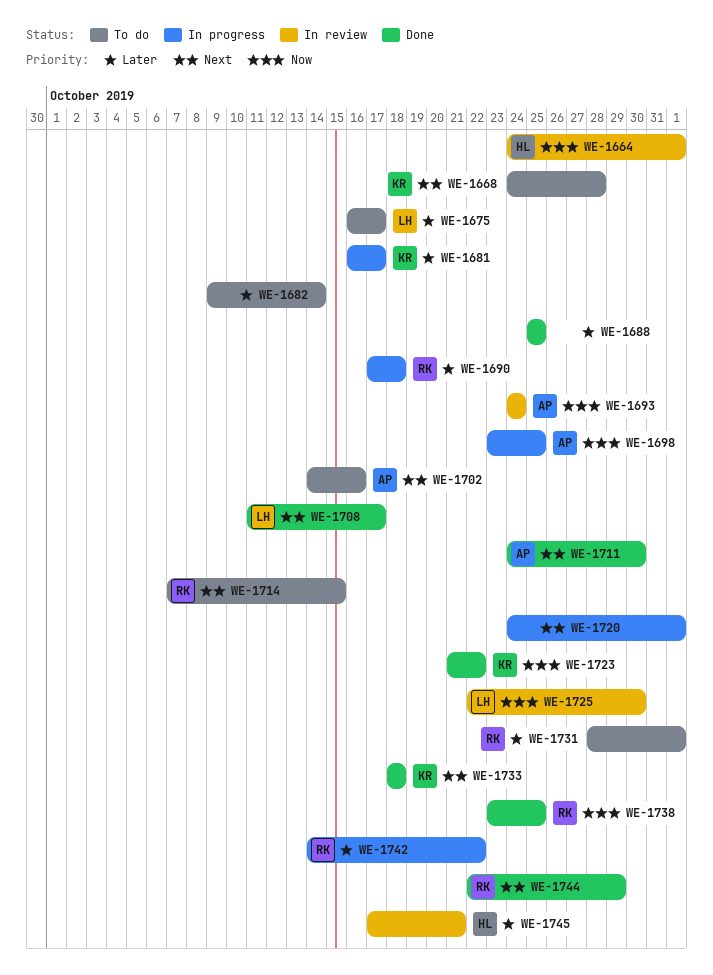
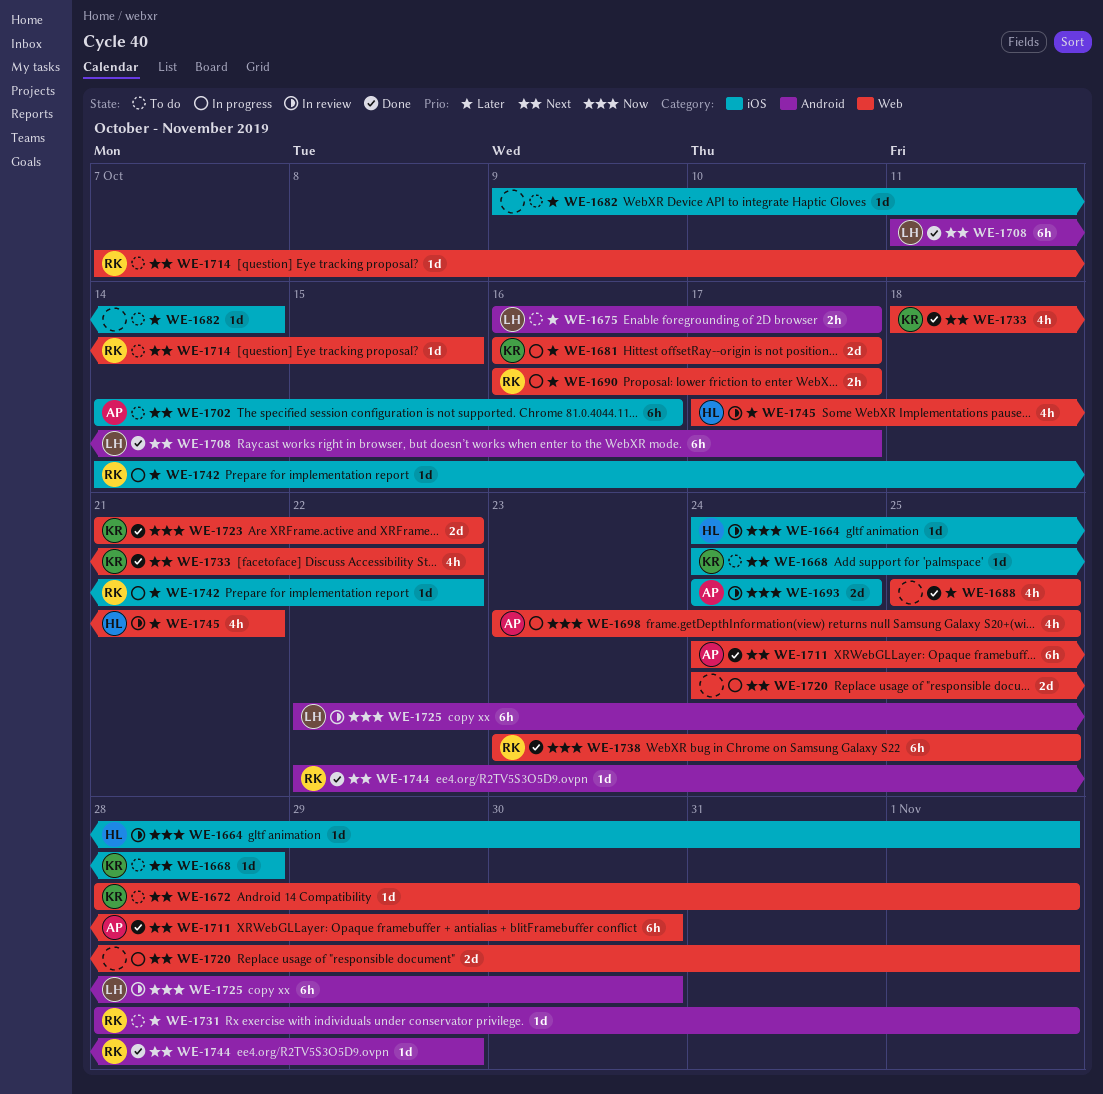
WE-1672: none -> present
WE-1690, start: Oct 17 -> Oct 16
WE-1690, due: Oct 18 -> Oct 17
WE-1733, due: Oct 18 -> Oct 22

